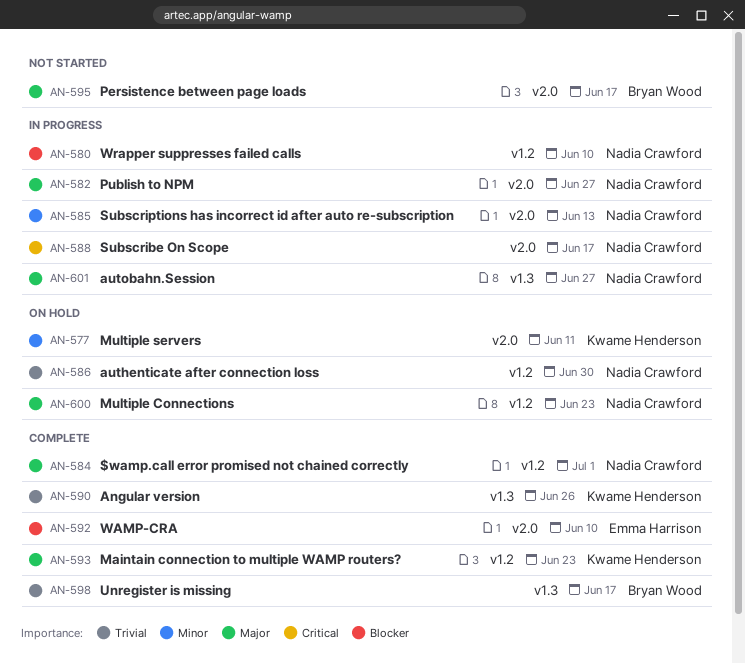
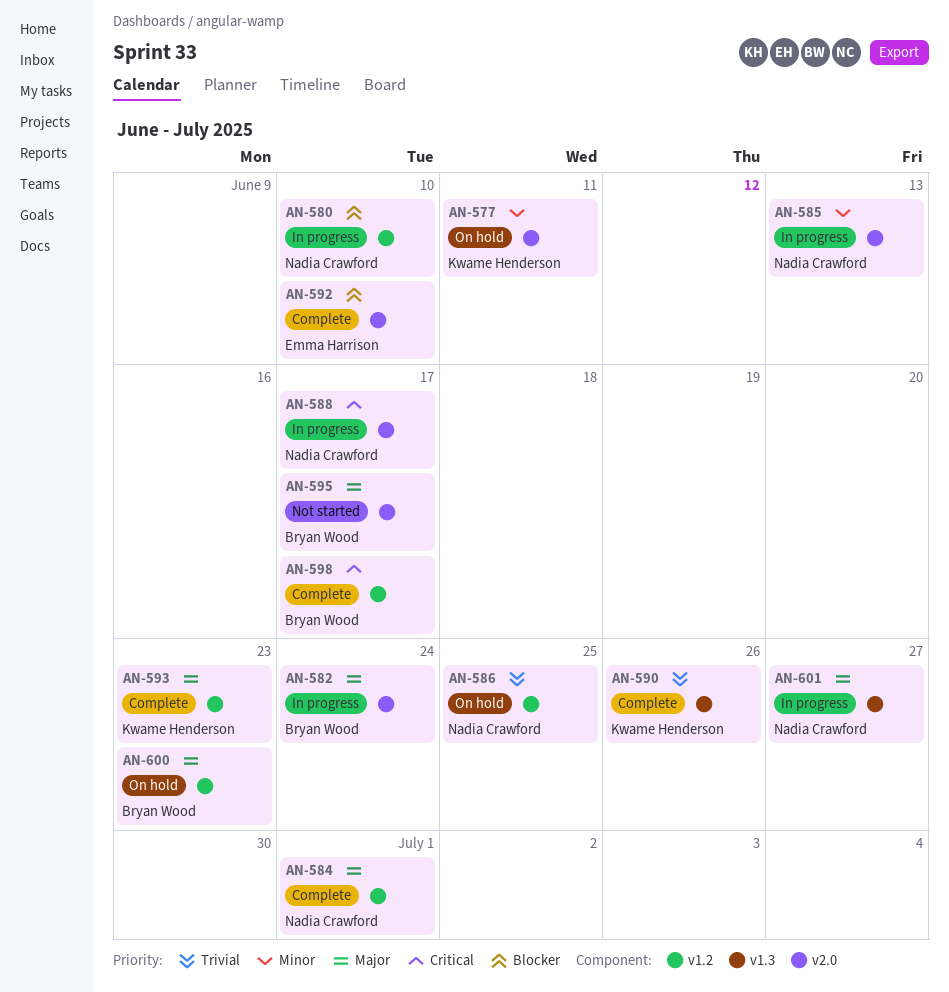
AN-582, owner: Nadia Crawford -> Bryan Wood
AN-582, due: Jun 27 -> Jun 24
AN-586, due: Jun 30 -> Jun 25
AN-598, priority: Trivial -> Critical
AN-598, label: v1.3 -> v1.2
AN-600, owner: Nadia Crawford -> Bryan Wood

